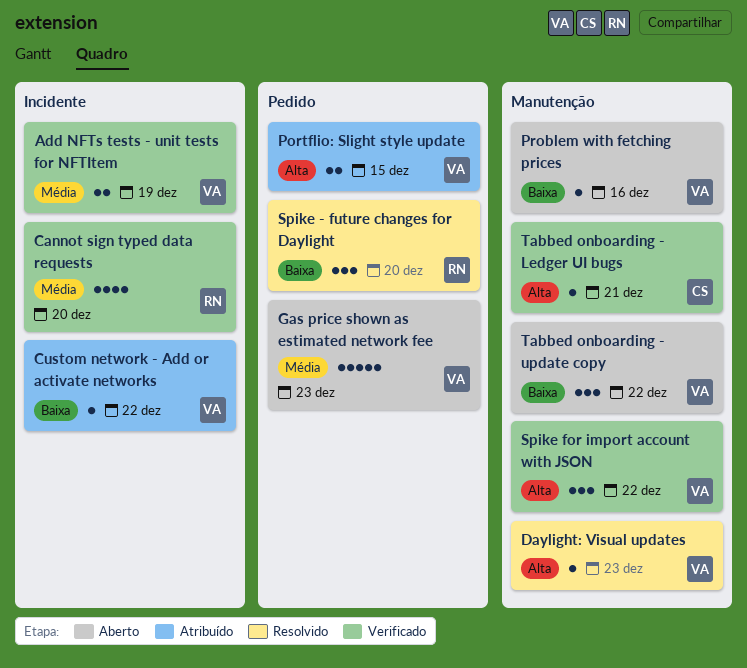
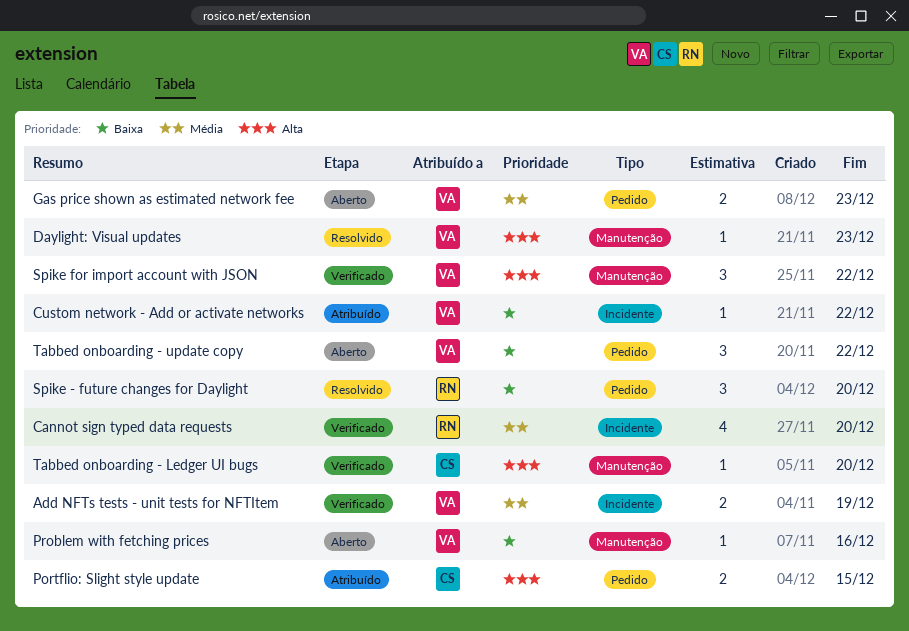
Gas price shown as estimated network fee, estimate: 5 -> 2
Portflio: Slight style update, owner: VA -> CS
Tabbed onboarding - Ledger UI bugs, due: Dec 21 -> Dec 20
Tabbed onboarding - update copy, label: Manutenção -> Pedido

